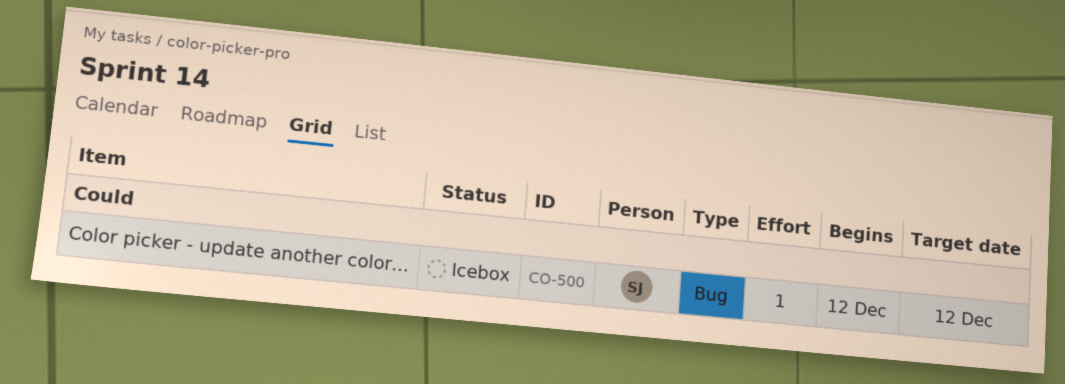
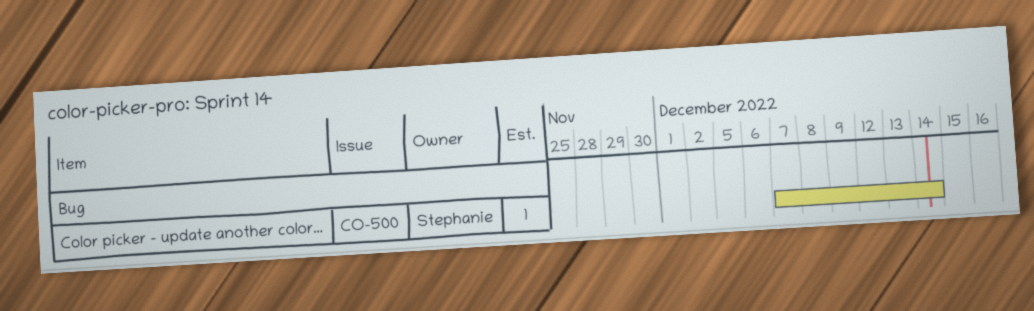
CO-500, start: Dec 12 -> Dec 7
CO-500, due: Dec 12 -> Dec 14

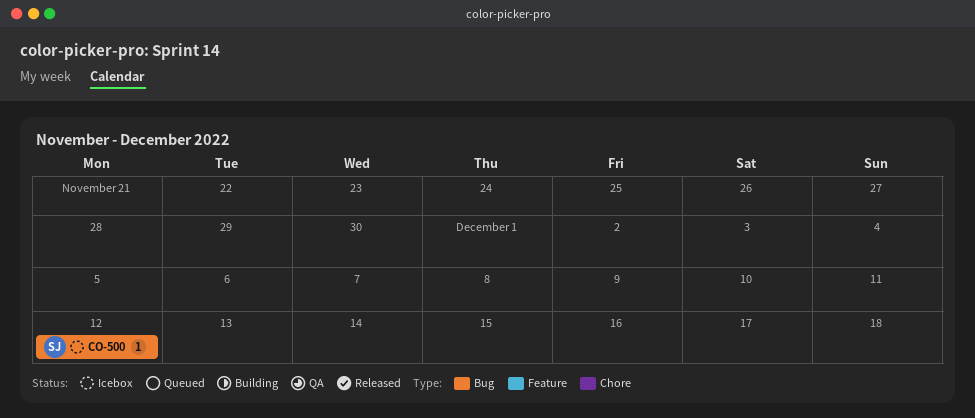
CO-500, start: Dec 7 -> Dec 12
CO-500, due: Dec 14 -> Dec 12

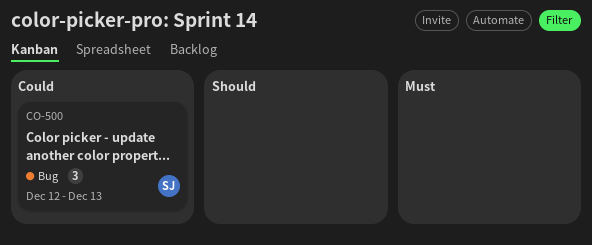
CO-500, estimate: 1 -> 3
CO-500, due: Dec 12 -> Dec 13

